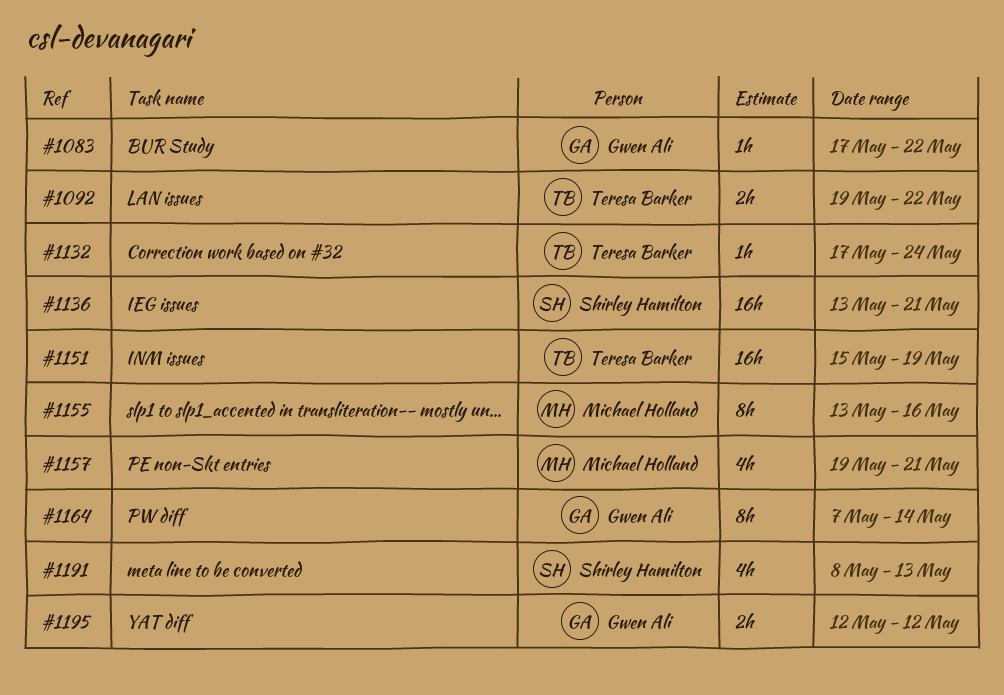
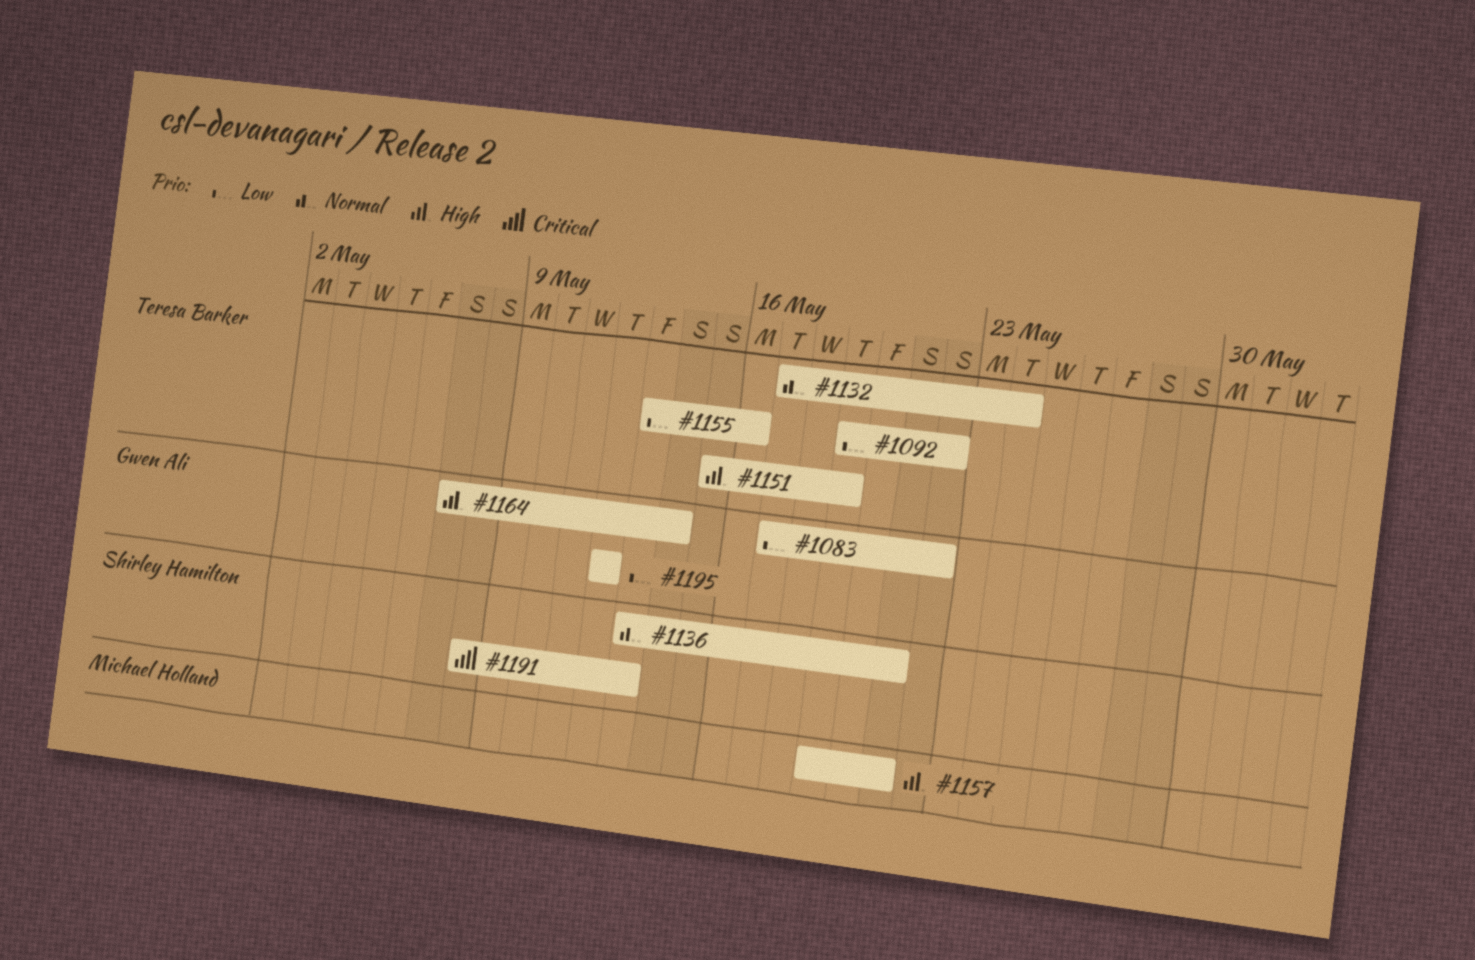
#1155, owner: Michael Holland -> Teresa Barker

